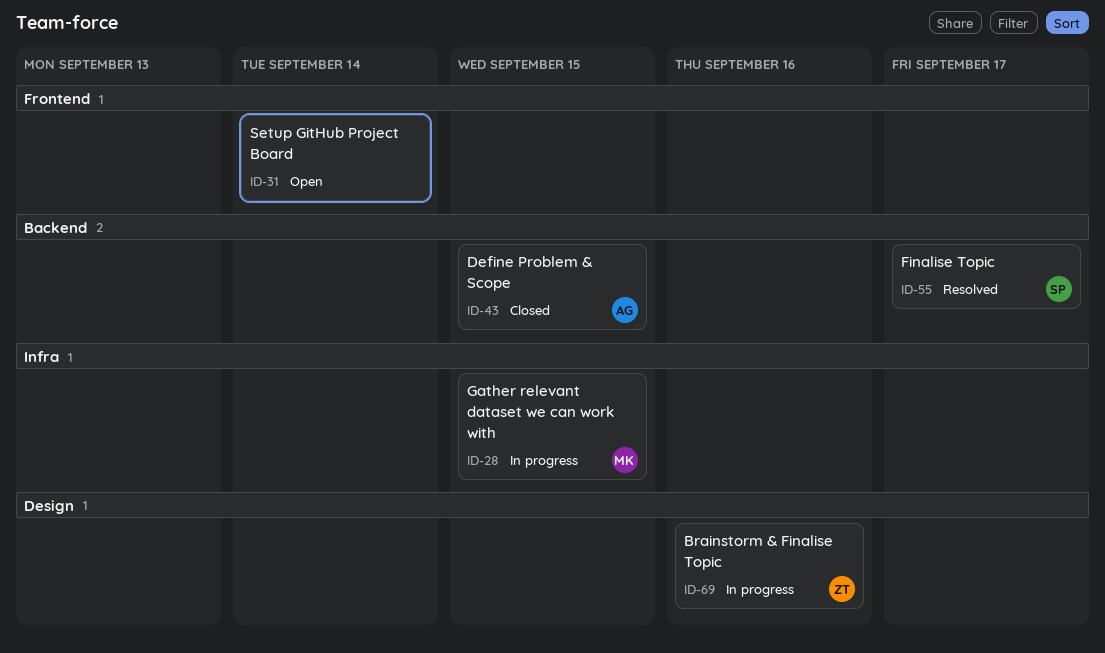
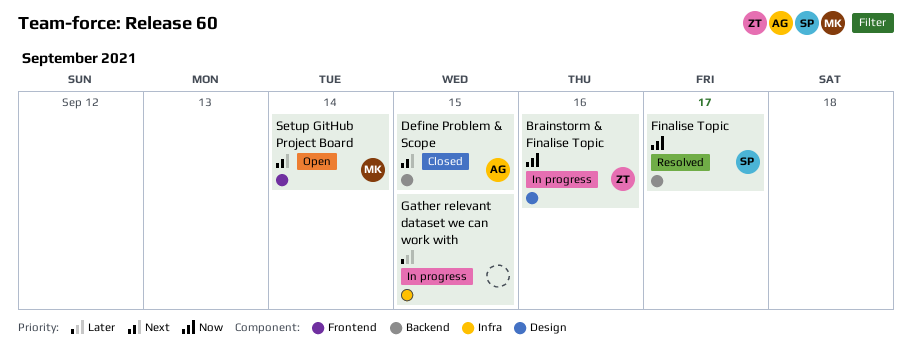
Gather relevant dataset we can work with, owner: MK -> none
Setup GitHub Project Board, owner: none -> MK

